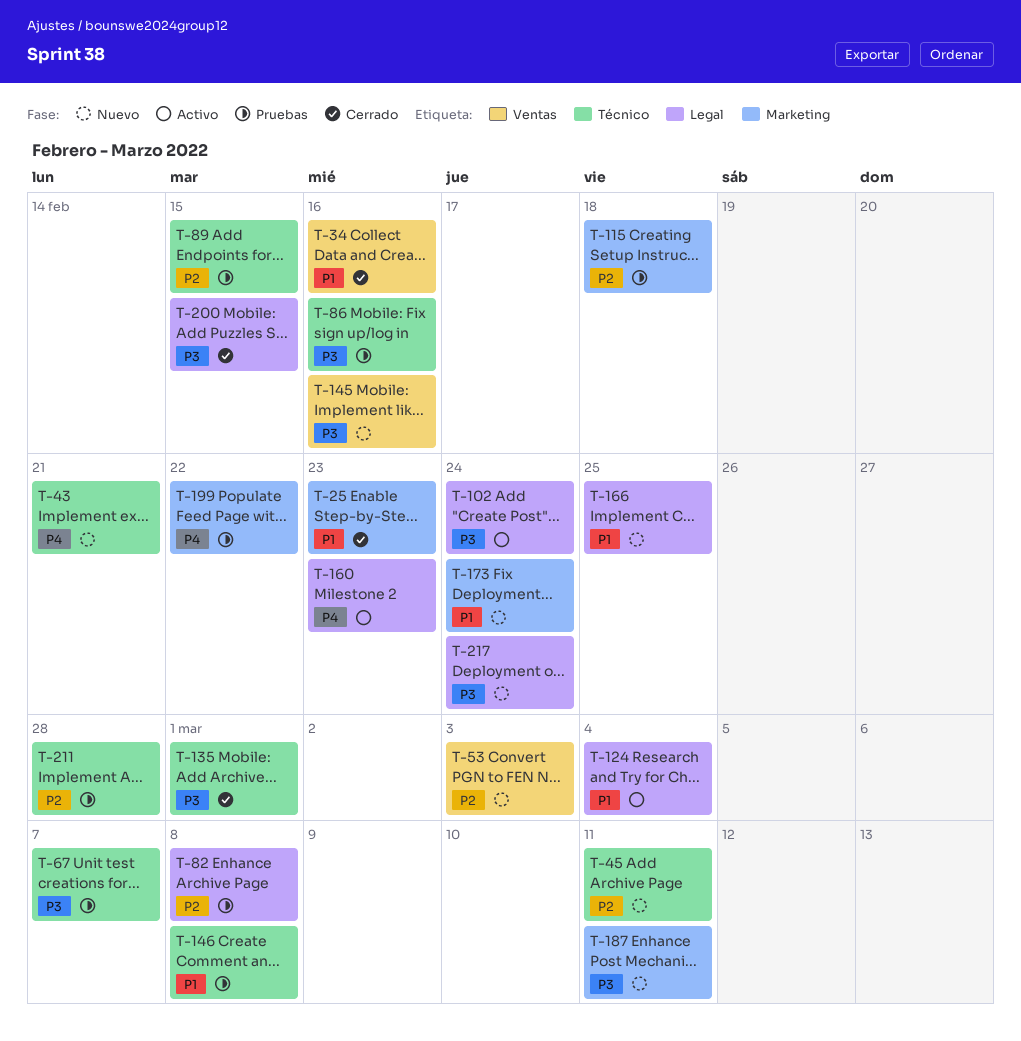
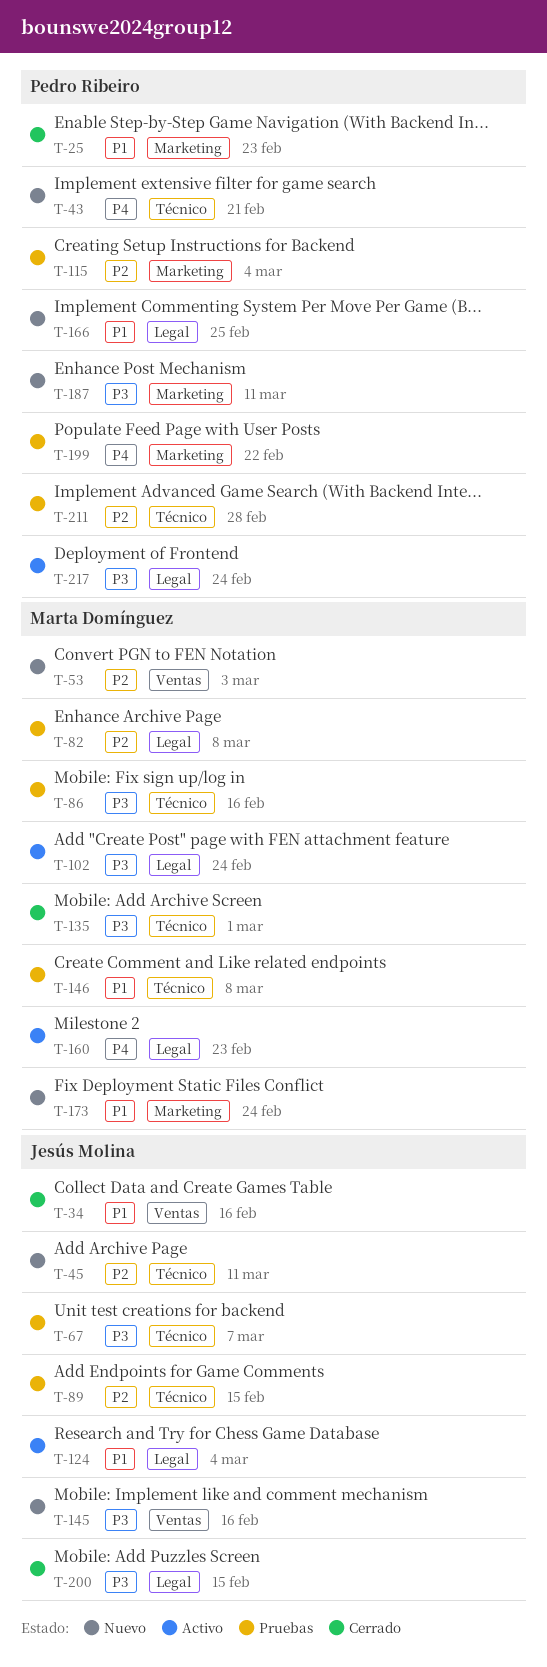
T-115, due: Feb 18 -> Mar 4
T-217, status: Nuevo -> Activo

